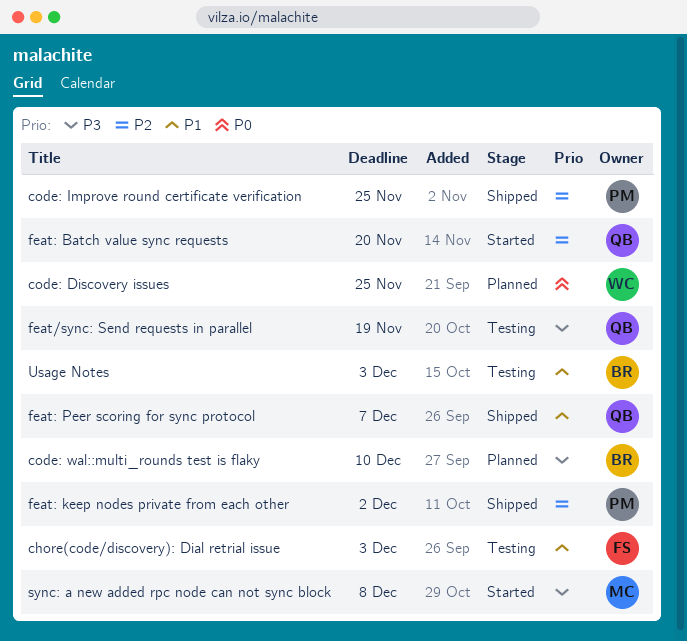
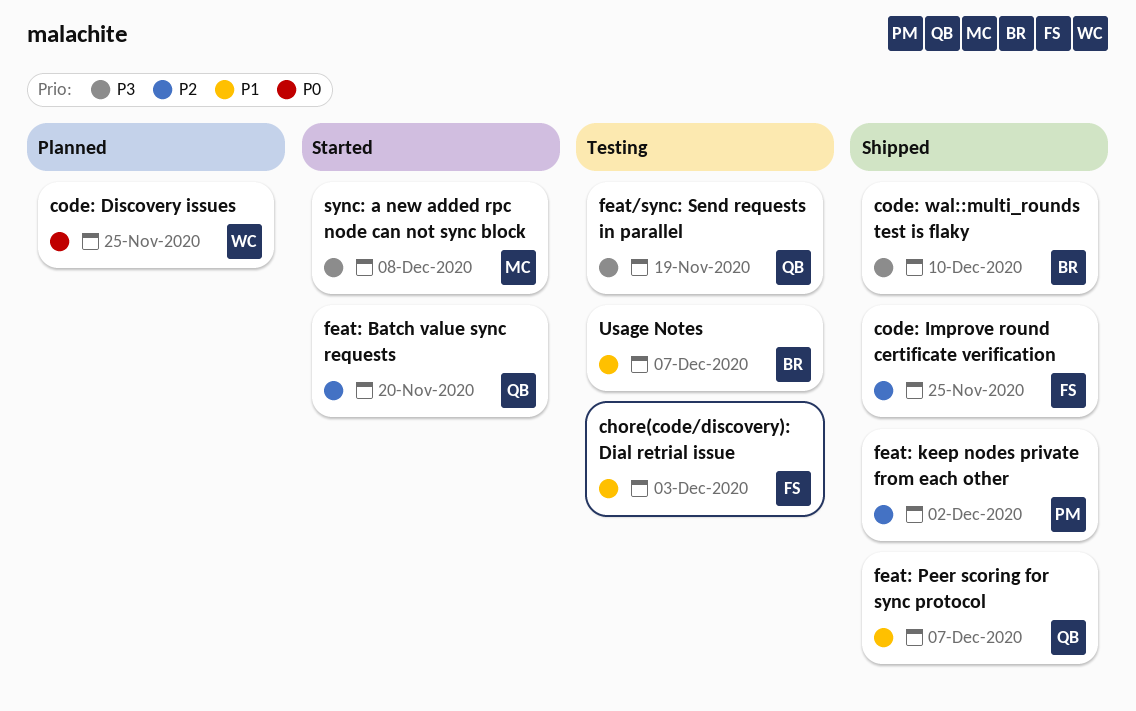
code: Improve round certificate verification, owner: PM -> FS
code: wal::multi_rounds test is flaky, status: Planned -> Shipped
Usage Notes, due: Dec 3 -> Dec 7

